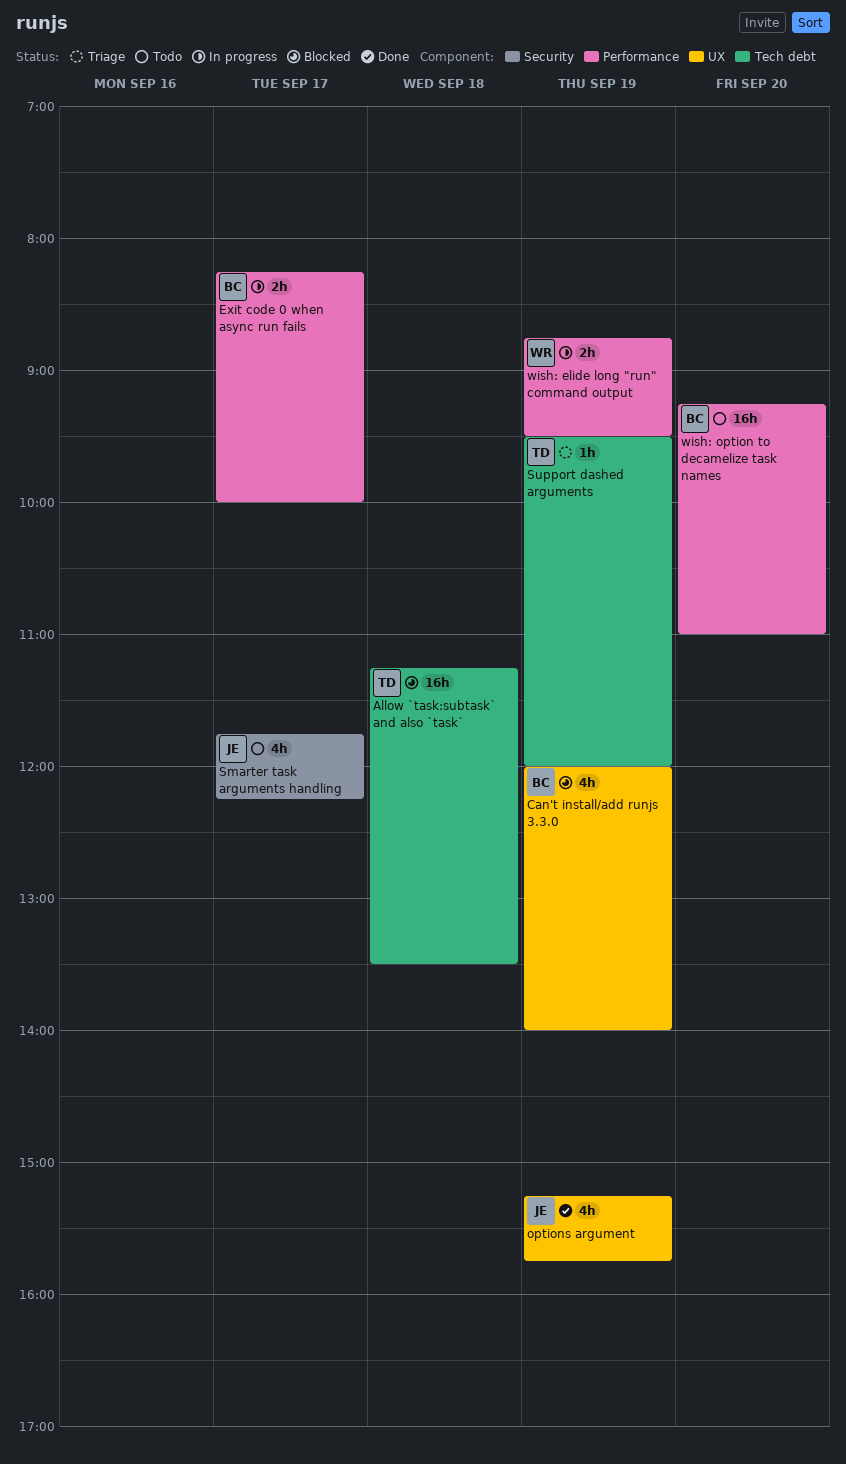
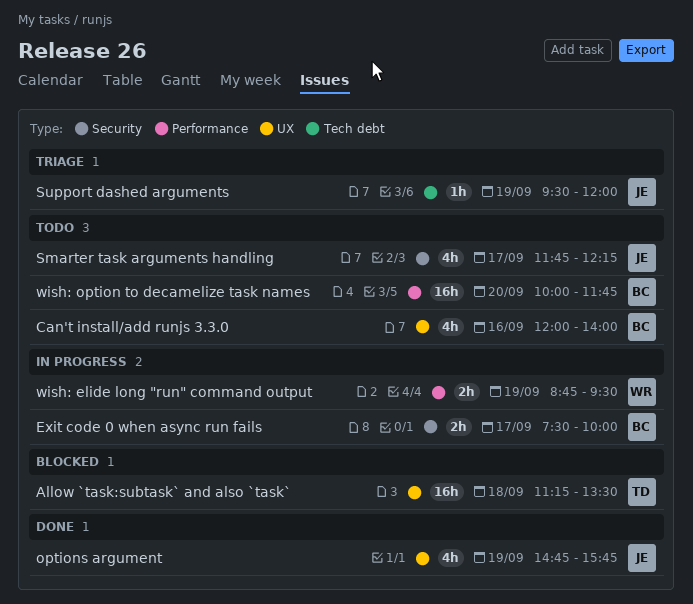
Allow `task:subtask` and also `task`, label: Tech debt -> UX
Can't install/add runjs 3.3.0, status: Blocked -> Todo
Can't install/add runjs 3.3.0, day: Sep 19 -> Sep 16
Exit code 0 when async run fails, label: Performance -> Security
Exit code 0 when async run fails, begins: 08:15 -> 07:30
options argument, begins: 15:15 -> 14:45
Support dashed arguments, owner: TD -> JE
wish: option to decamelize task names, begins: 09:15 -> 10:00
wish: option to decamelize task names, ends: 11:00 -> 11:45

